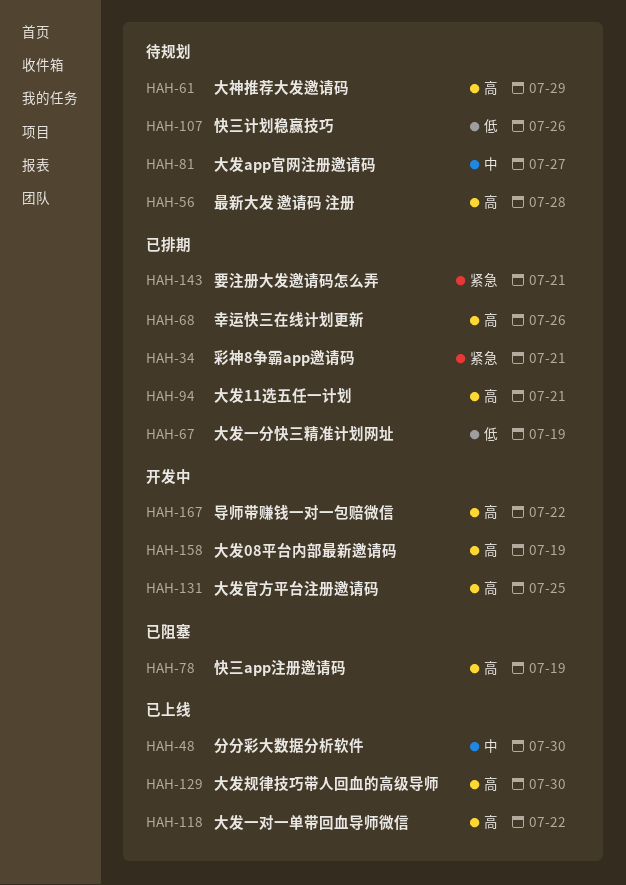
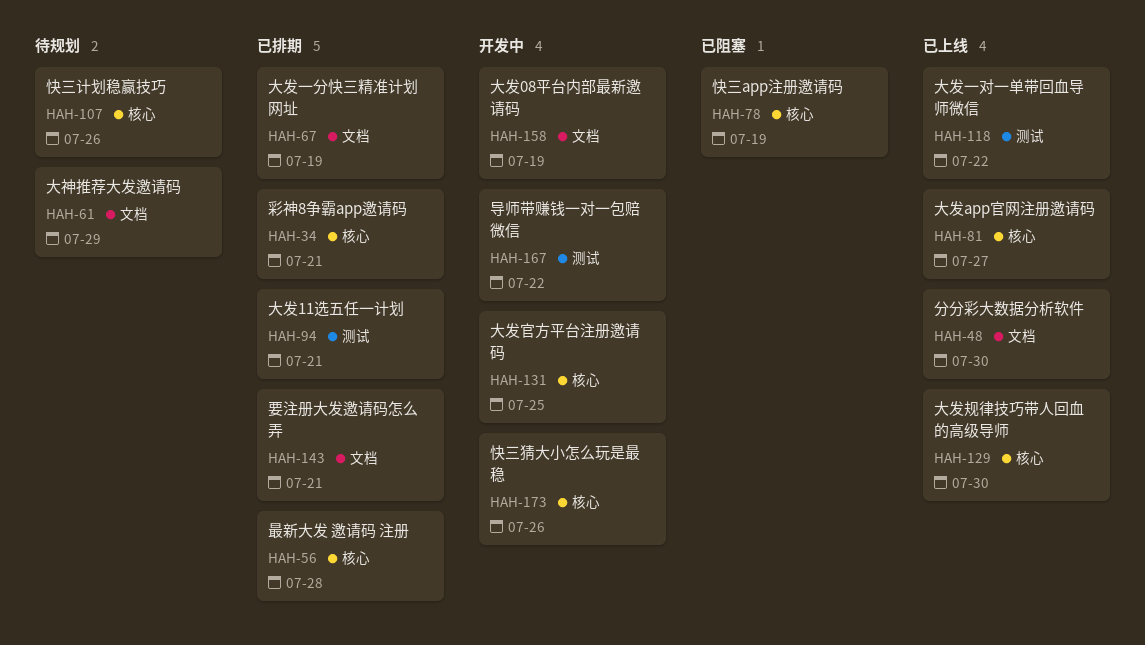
HAH-56, status: 待规划 -> 已排期
HAH-68: present -> none
HAH-81, status: 待规划 -> 已上线
HAH-173: none -> present

